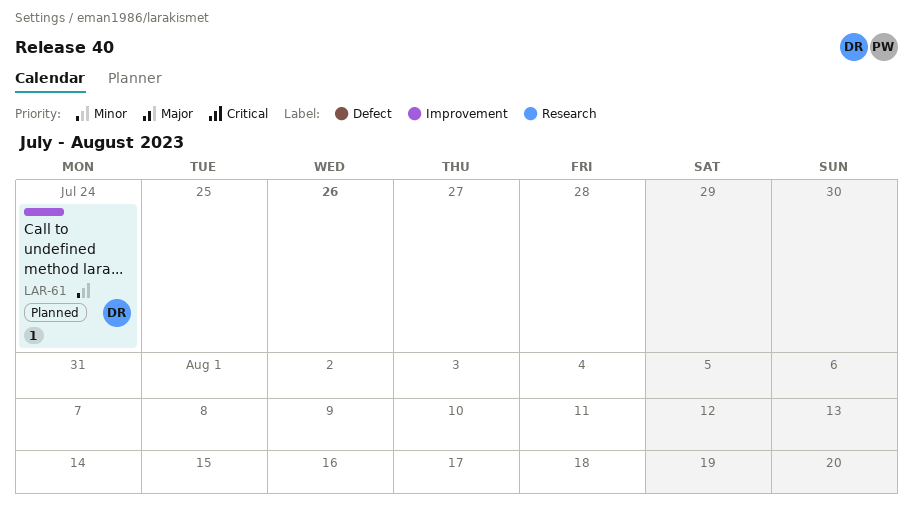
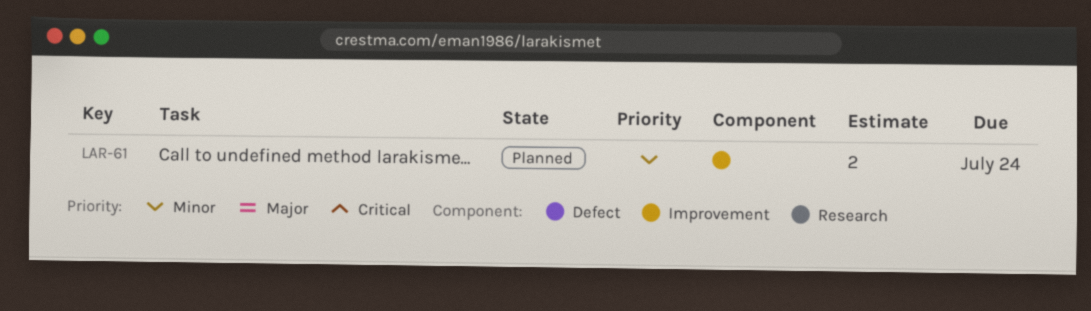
LAR-61, estimate: 1 -> 2

